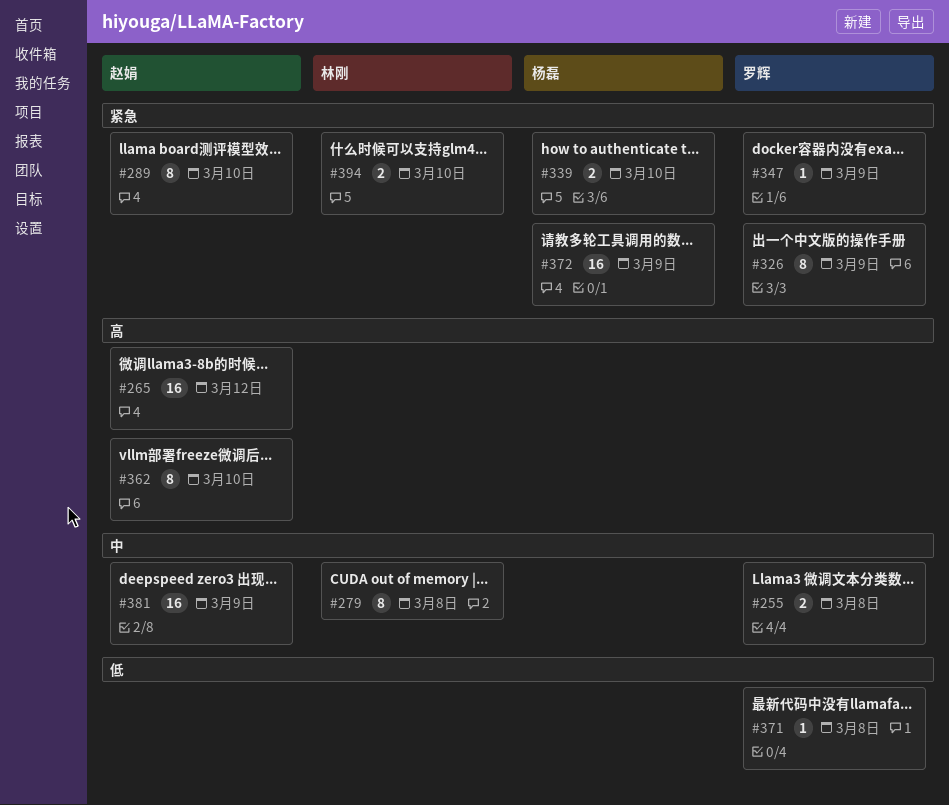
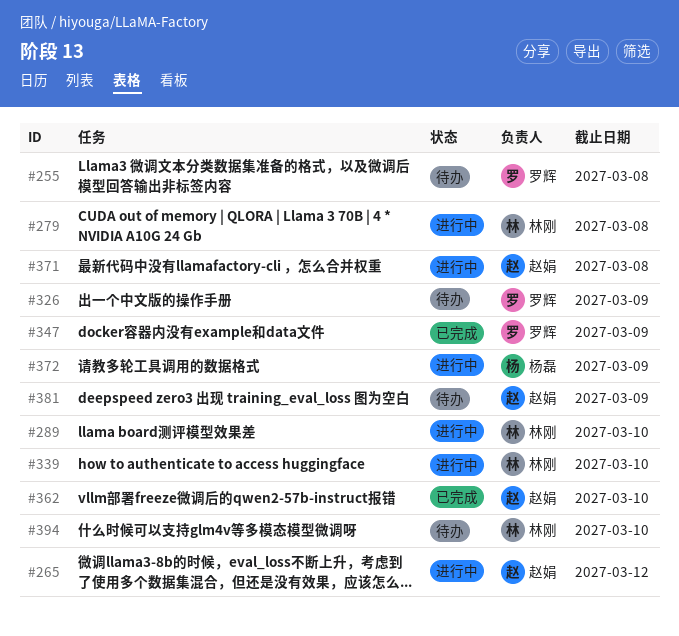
#289, owner: 赵娟 -> 林刚
#339, owner: 杨磊 -> 林刚
#371, owner: 罗辉 -> 赵娟

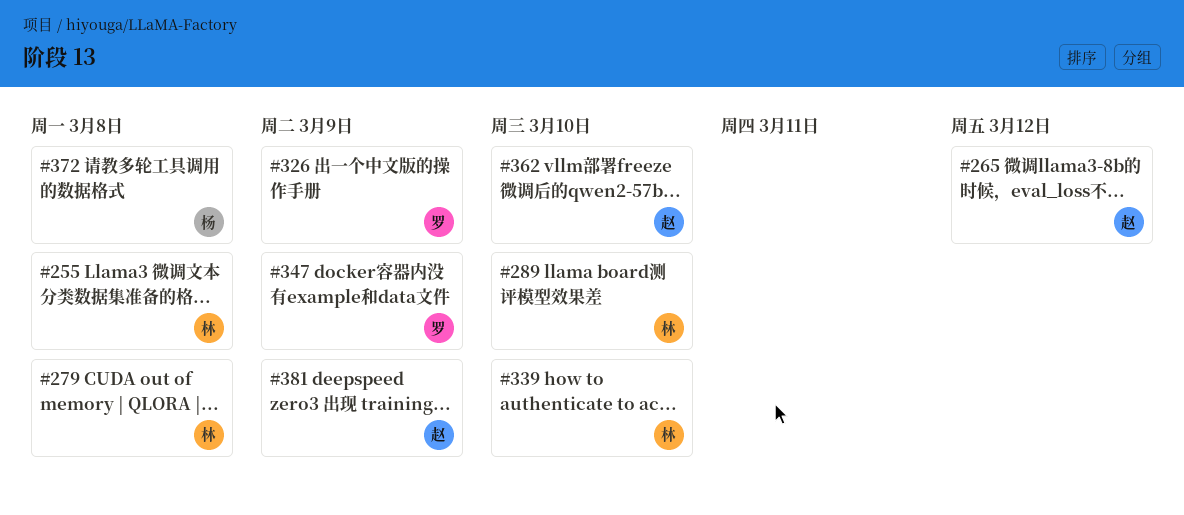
#255, owner: 罗辉 -> 林刚
#371: present -> none
#372, due: Mar 9 -> Mar 8
#394: present -> none

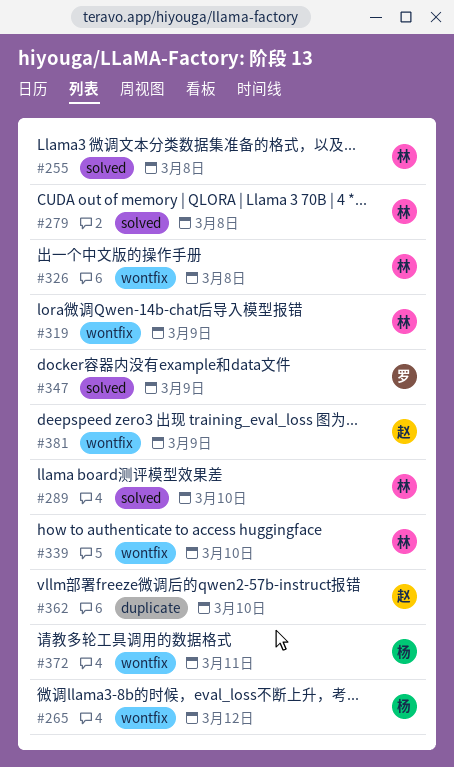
#265, owner: 赵 -> 杨
#319: none -> present
#326, owner: 罗 -> 林
#326, due: Mar 9 -> Mar 8
#372, due: Mar 8 -> Mar 11

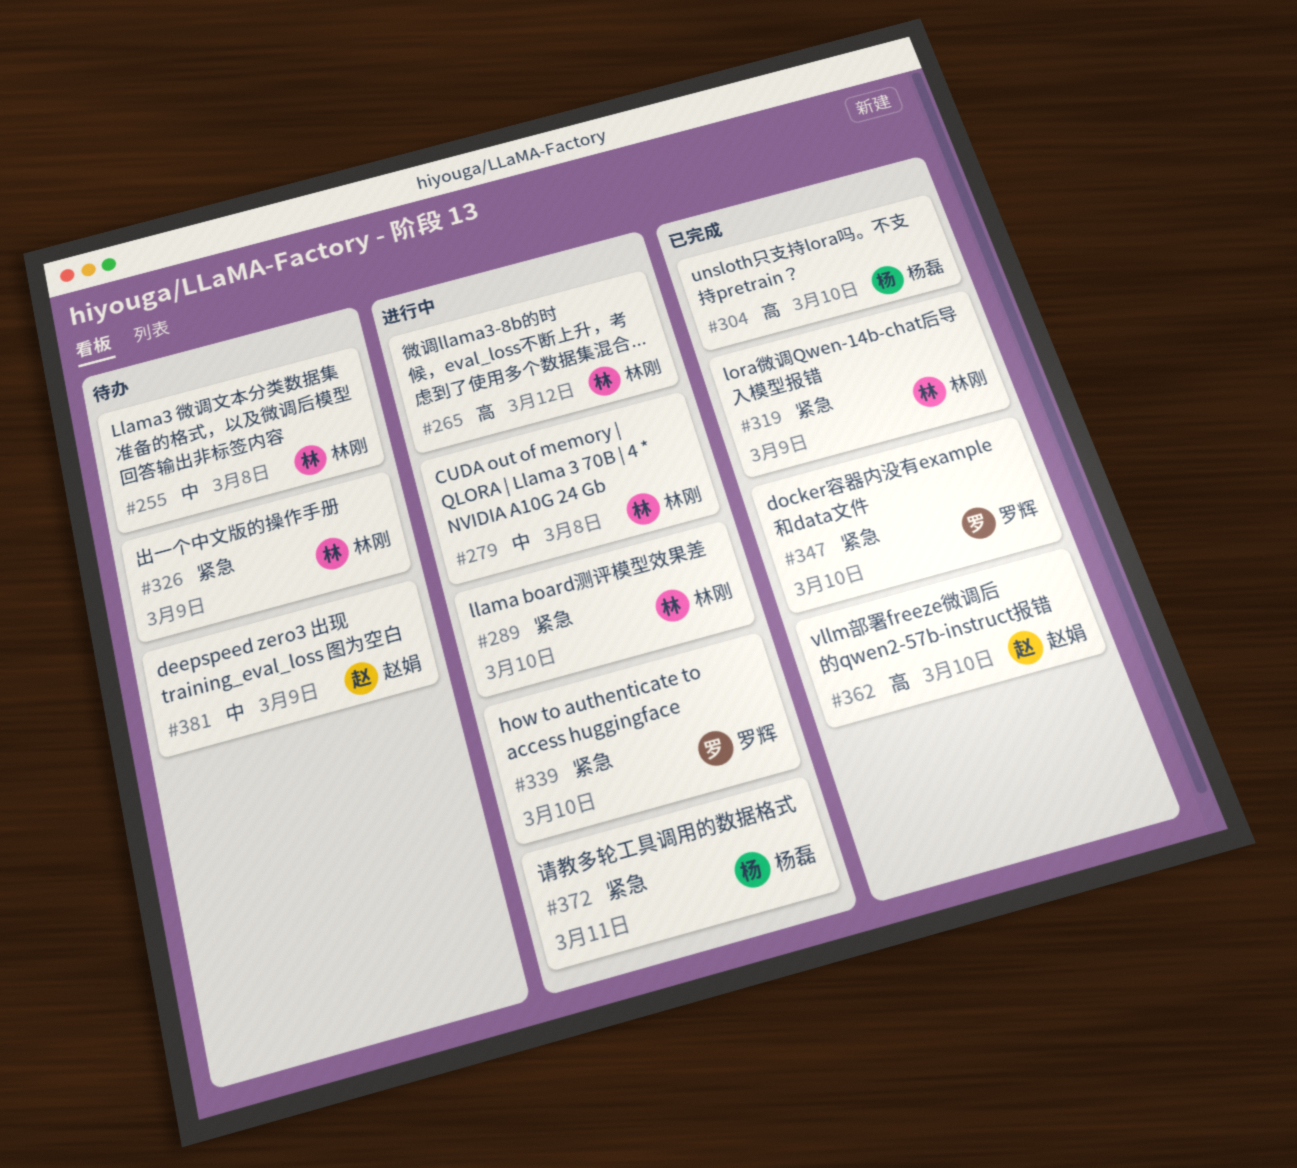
#265, owner: 杨磊 -> 林刚
#304: none -> present
#326, due: Mar 8 -> Mar 9
#339, owner: 林刚 -> 罗辉
#347, due: Mar 9 -> Mar 10

